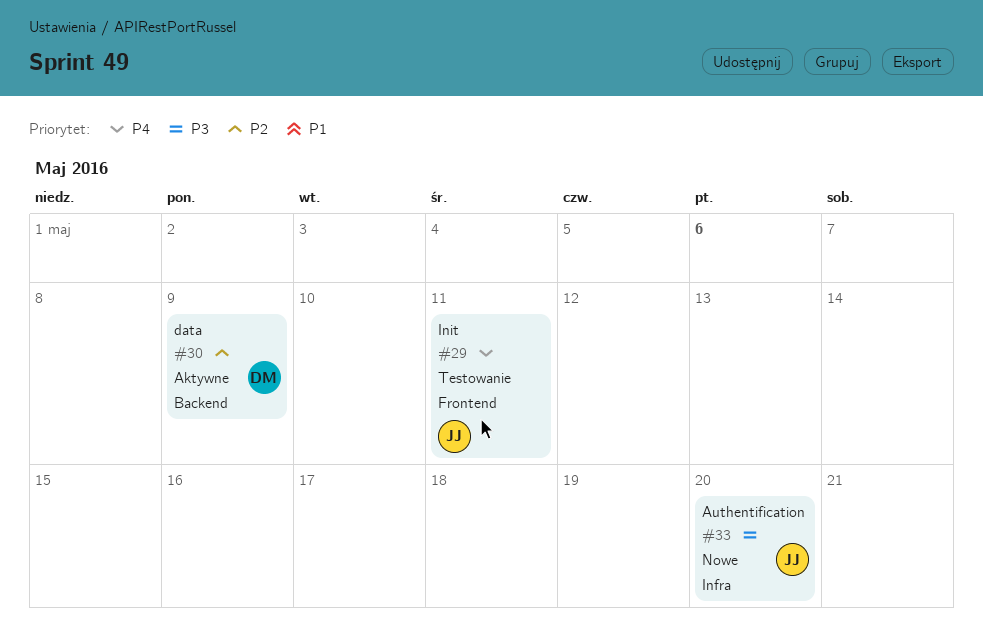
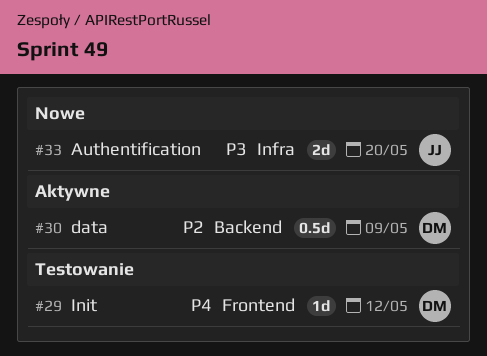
#29, owner: JJ -> DM
#29, due: May 11 -> May 12

